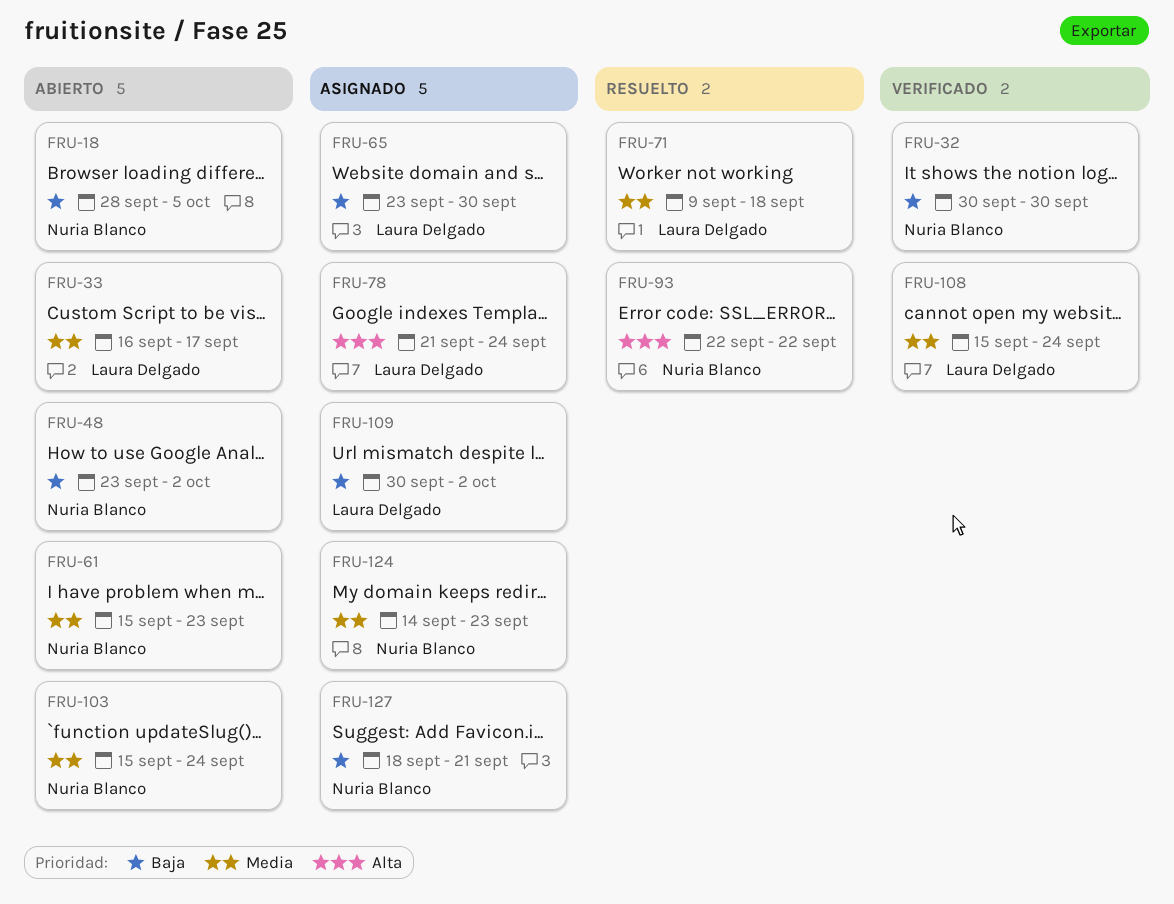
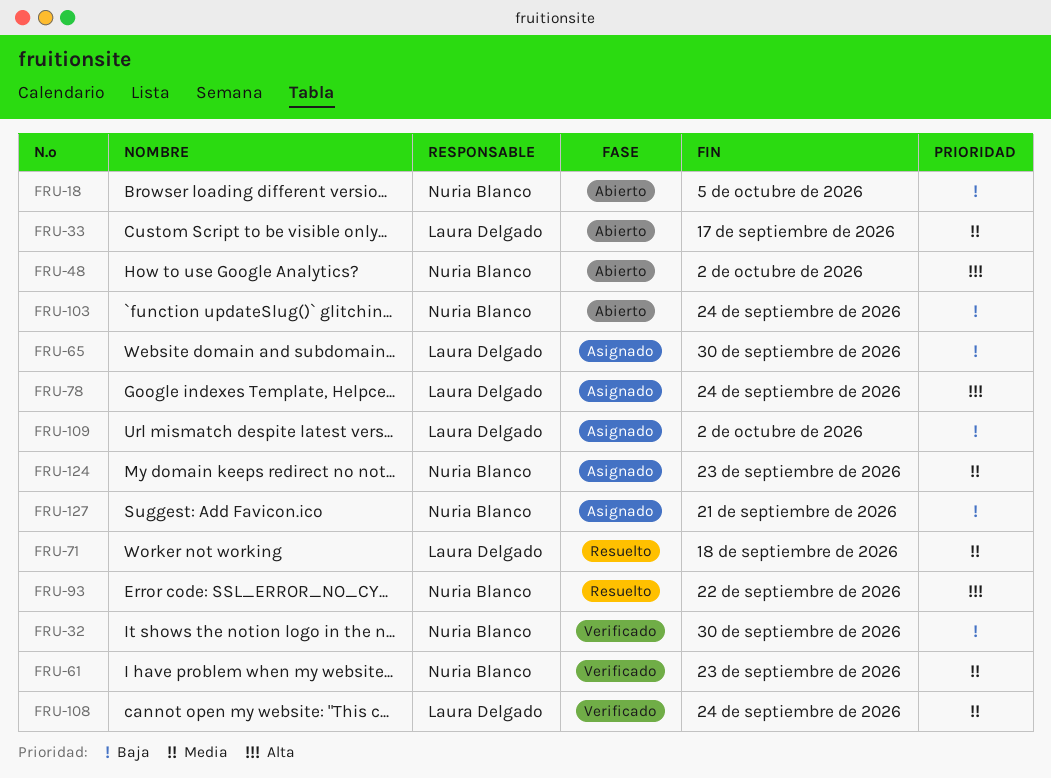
FRU-48, priority: Baja -> Alta
FRU-61, status: Abierto -> Verificado
FRU-103, priority: Media -> Baja

